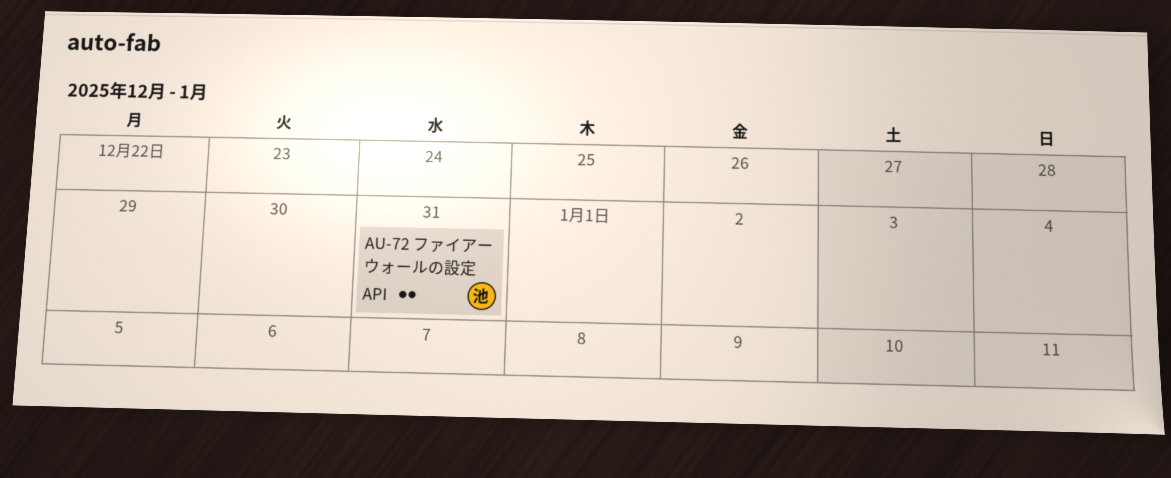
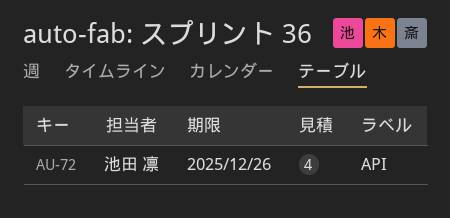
AU-72, estimate: 2 -> 4
AU-72, due: Dec 31 -> Dec 26

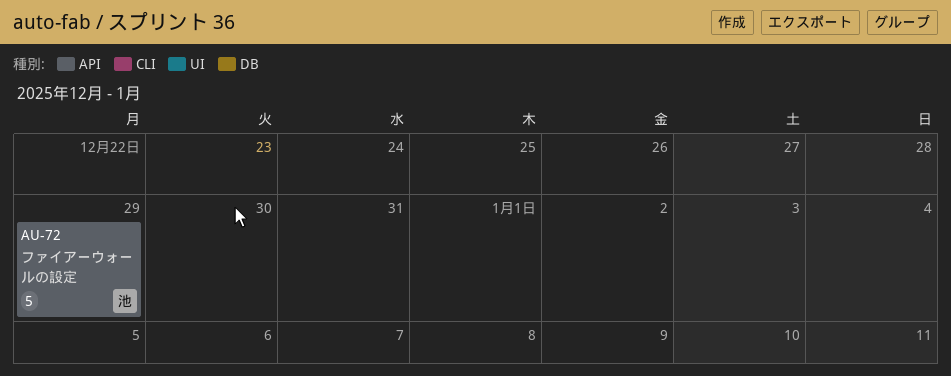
AU-72, estimate: 4 -> 5
AU-72, due: Dec 26 -> Dec 29

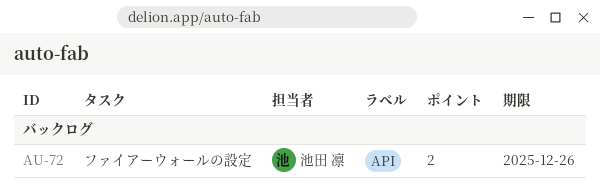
AU-72, estimate: 5 -> 2
AU-72, due: Dec 29 -> Dec 26

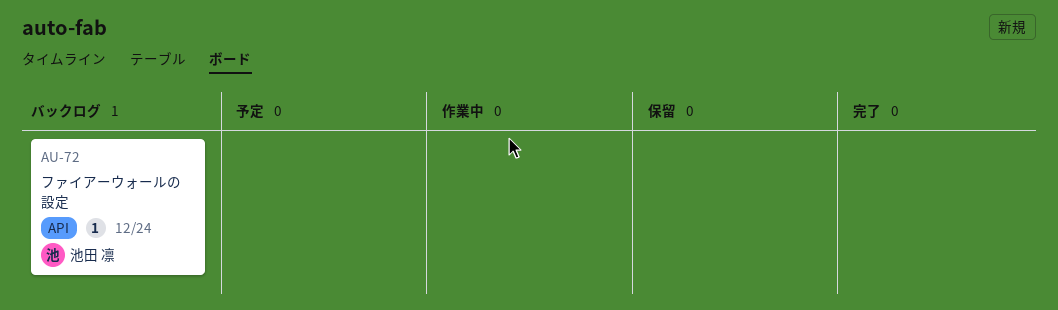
AU-72, estimate: 2 -> 1
AU-72, due: Dec 26 -> Dec 24

